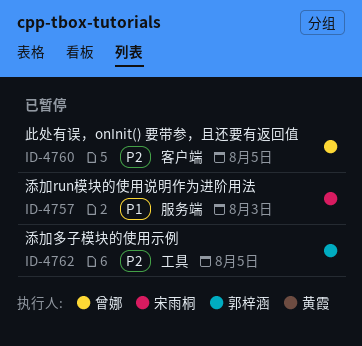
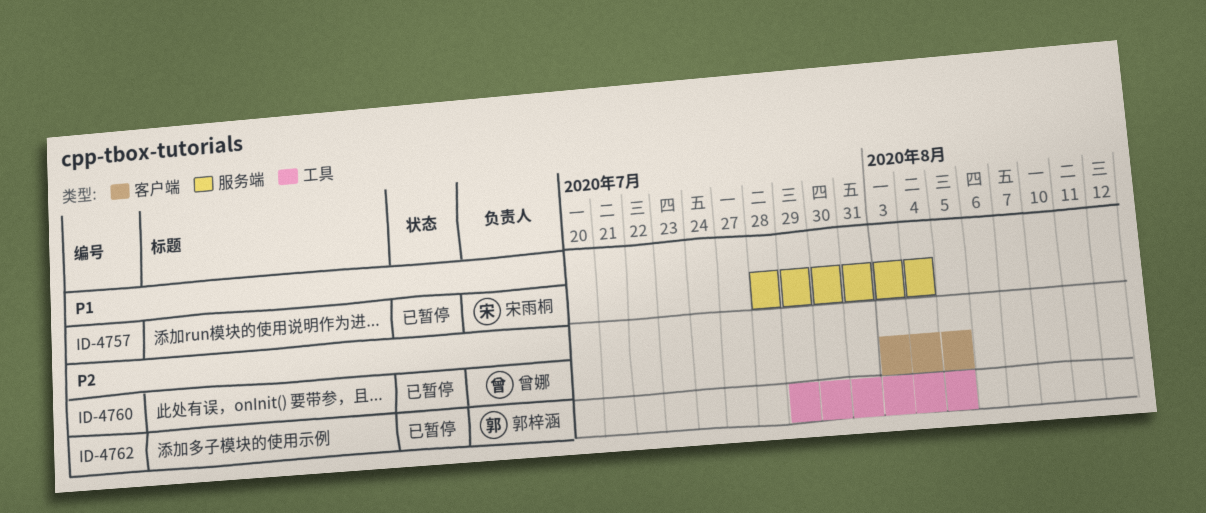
ID-4757, due: Aug 3 -> Aug 4

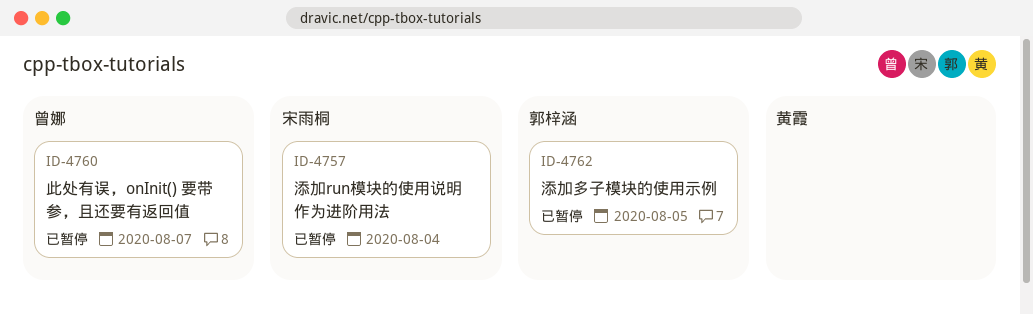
ID-4760, due: Aug 5 -> Aug 7

